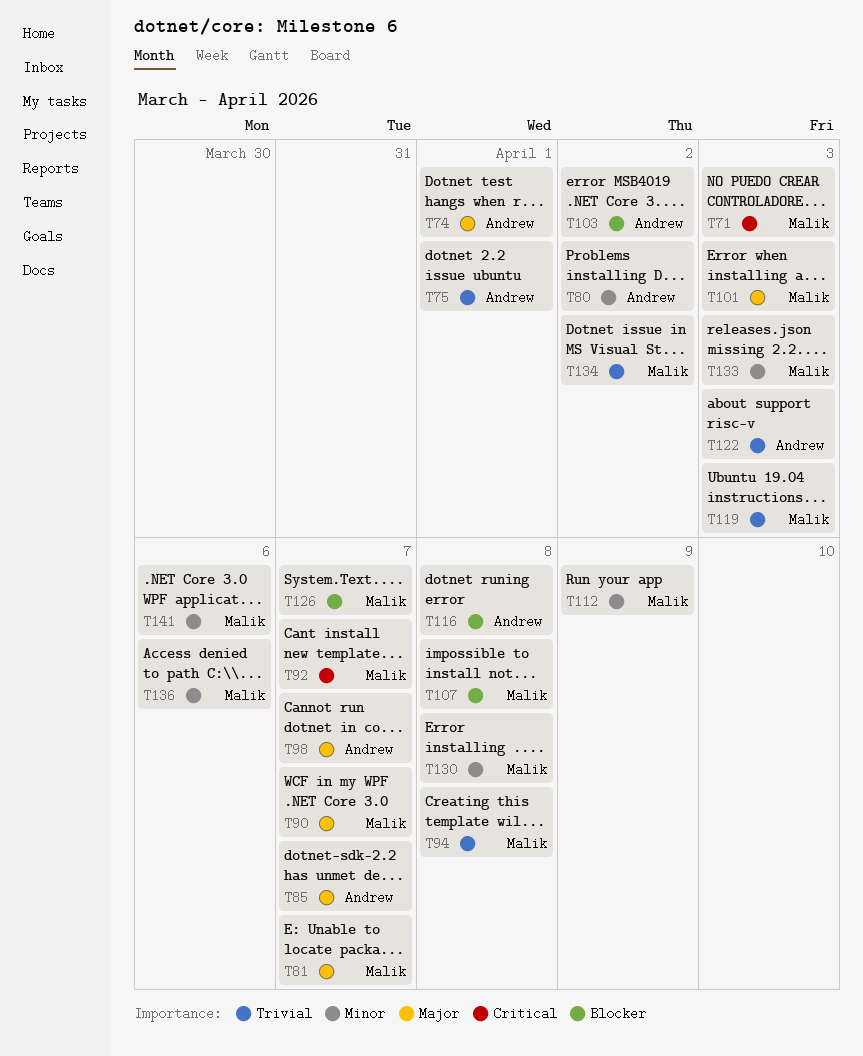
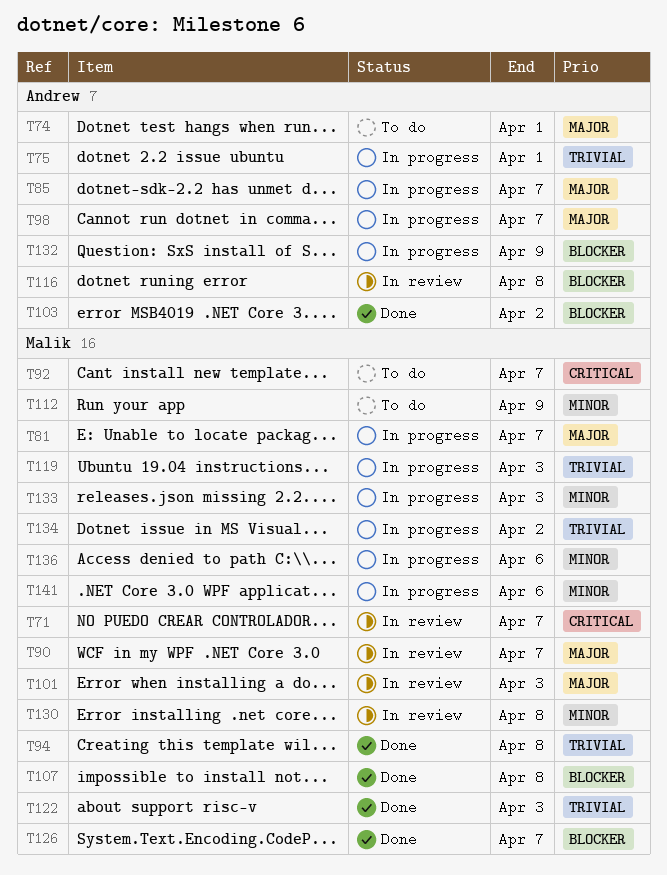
T71, due: Apr 3 -> Apr 7
T80: present -> none
T122, owner: Andrew -> Malik
T132: none -> present

